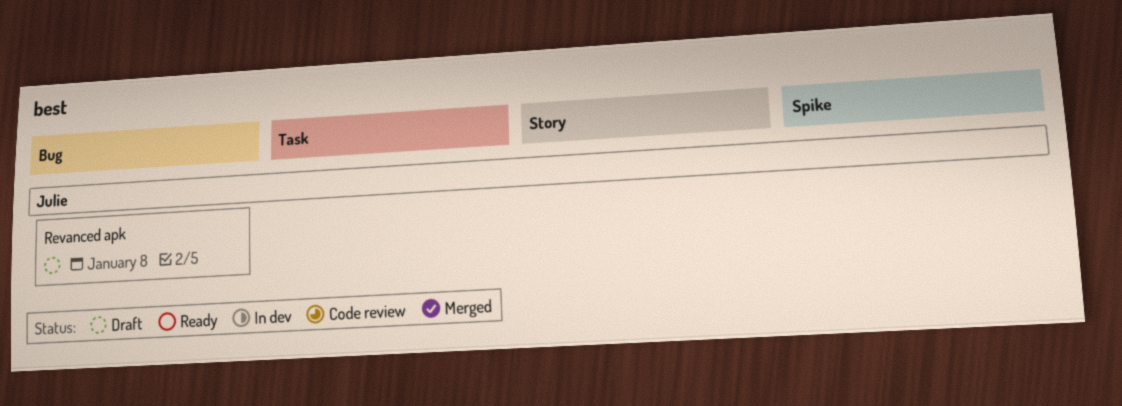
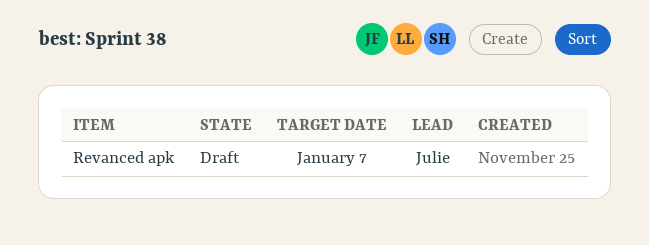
Revanced apk, due: Jan 8 -> Jan 7

